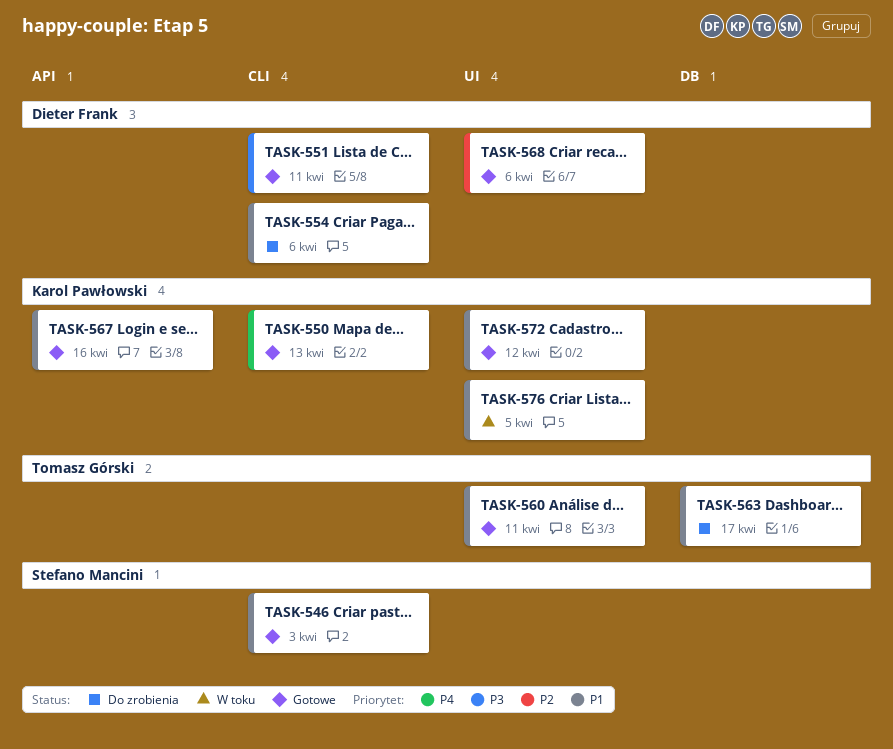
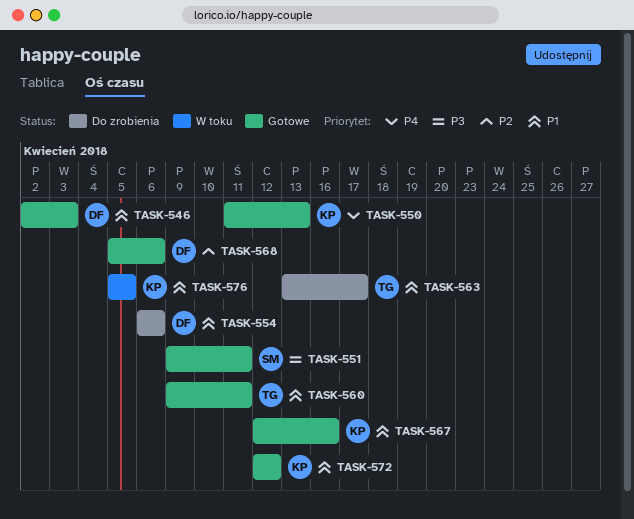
TASK-546, owner: Stefano Mancini -> Dieter Frank
TASK-551, owner: Dieter Frank -> Stefano Mancini

